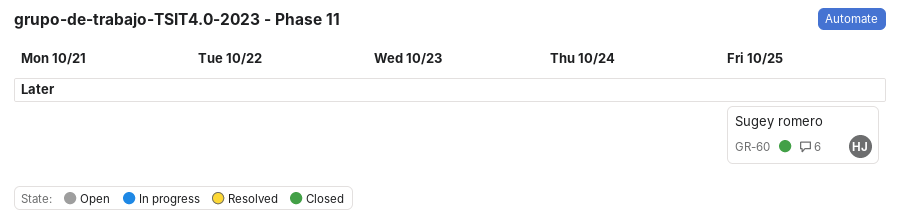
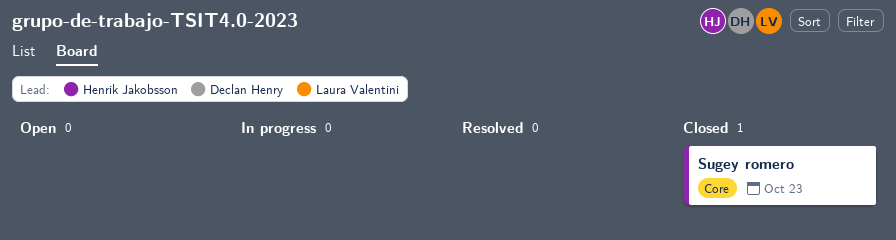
Sugey romero, due: Oct 25 -> Oct 23

